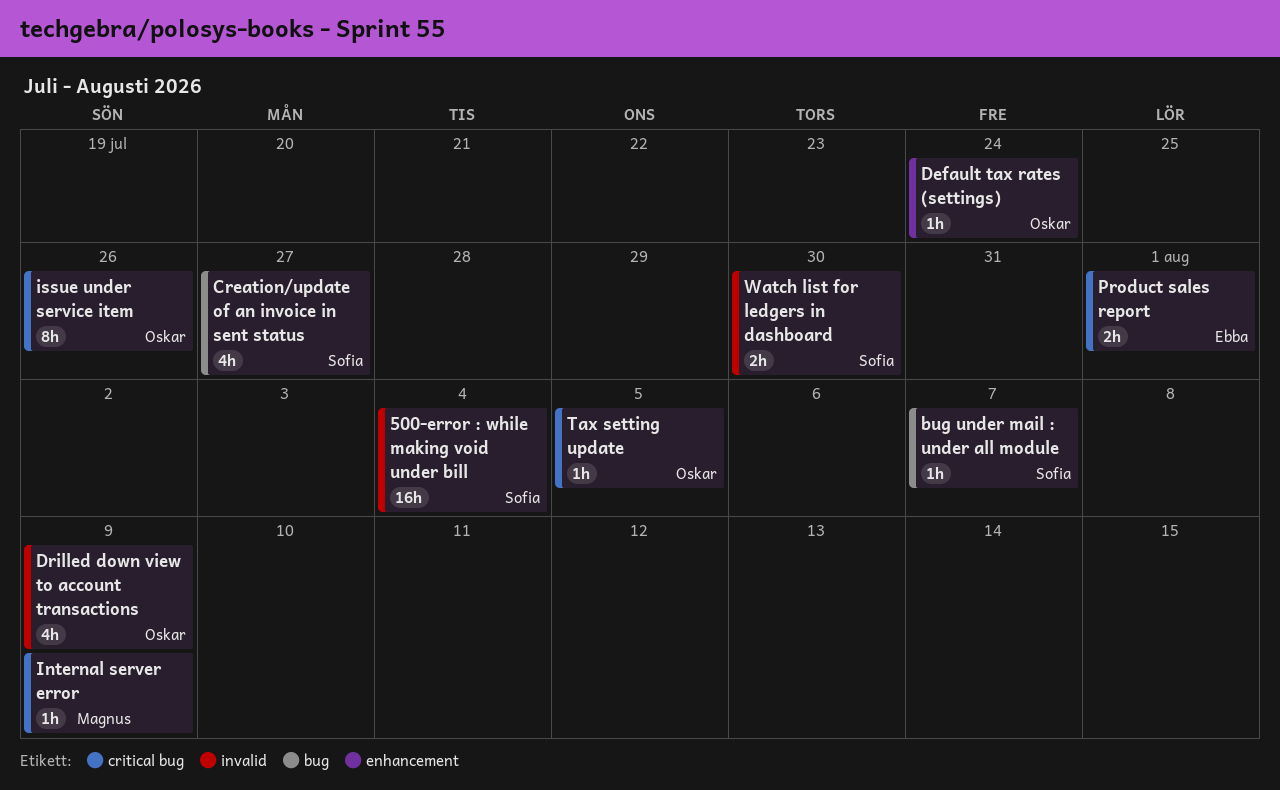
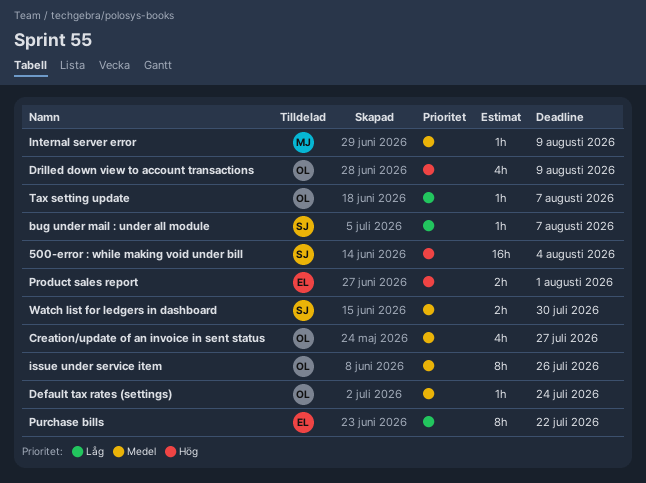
Creation/update of an invoice in sent status, owner: Sofia -> Oskar
Purchase bills: none -> present
Tax setting update, due: Aug 5 -> Aug 7

